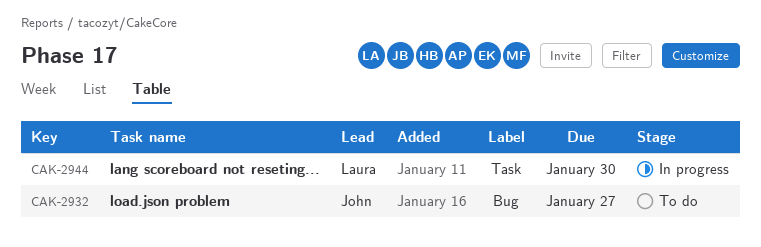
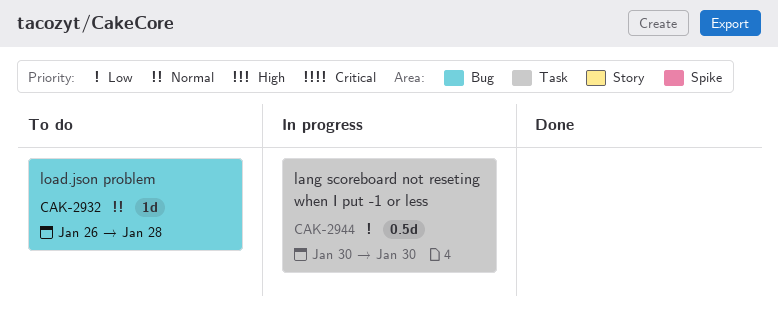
CAK-2932, due: Jan 27 -> Jan 28

